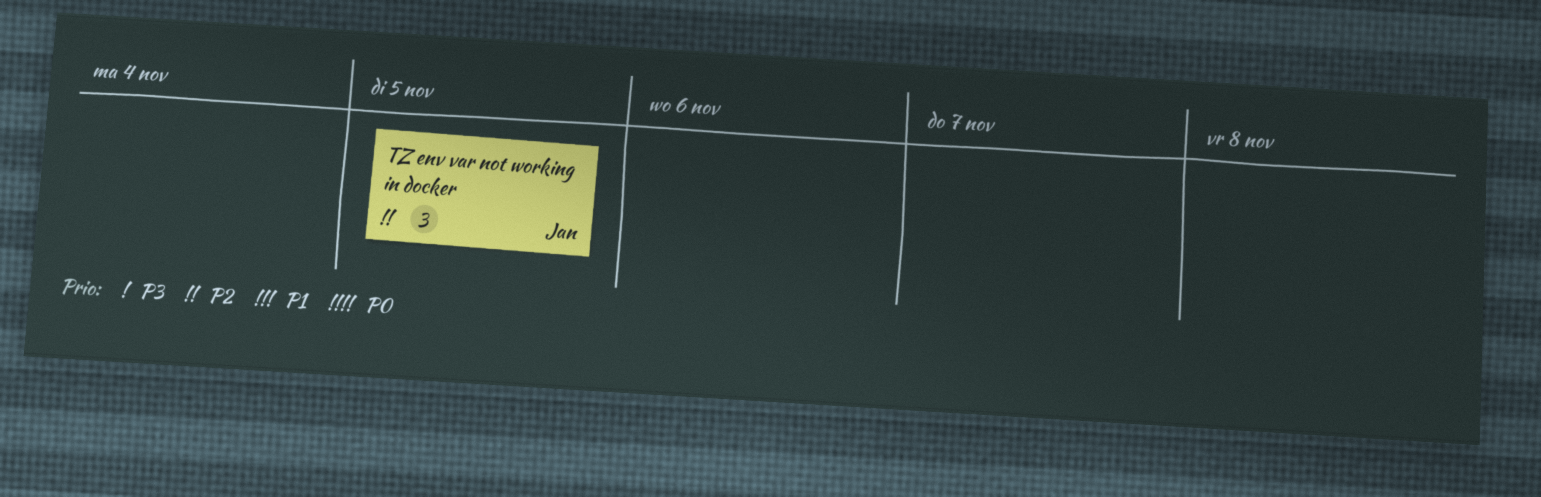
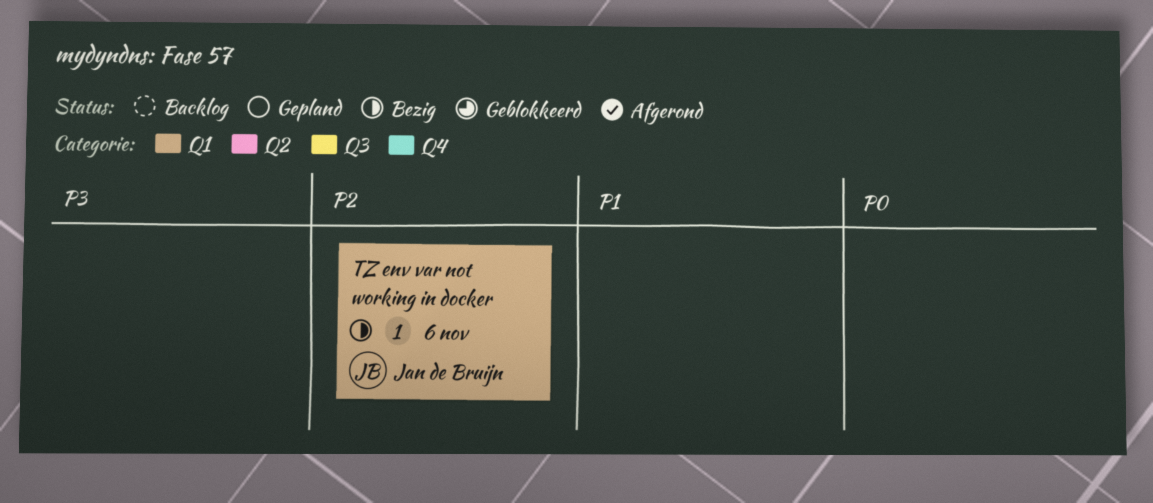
TZ env var not working in docker, estimate: 3 -> 1
TZ env var not working in docker, due: Nov 5 -> Nov 6

